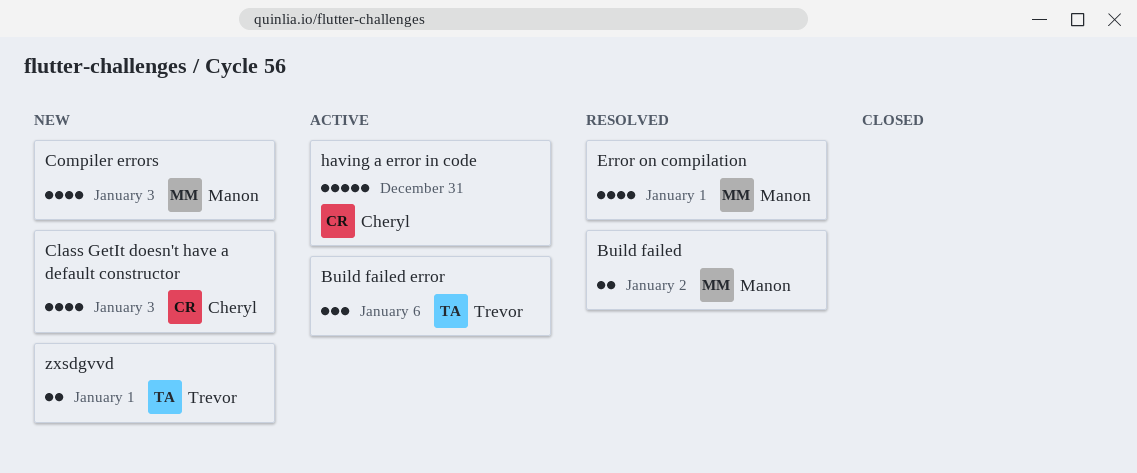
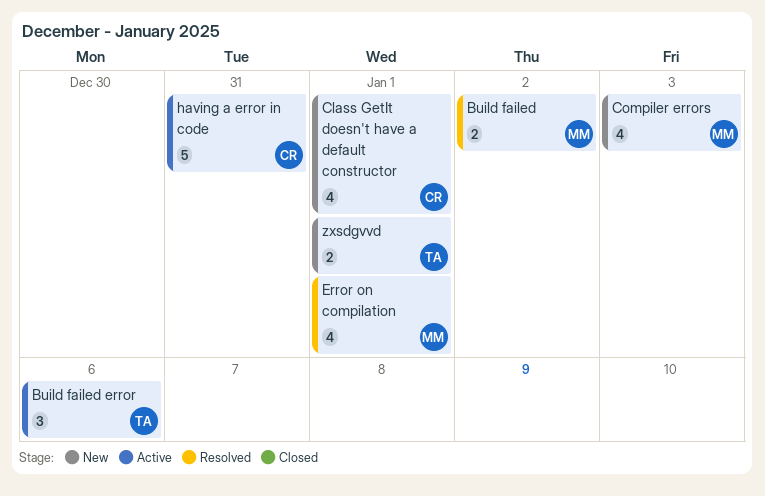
Class GetIt doesn't have a default constructor, due: Jan 3 -> Jan 1

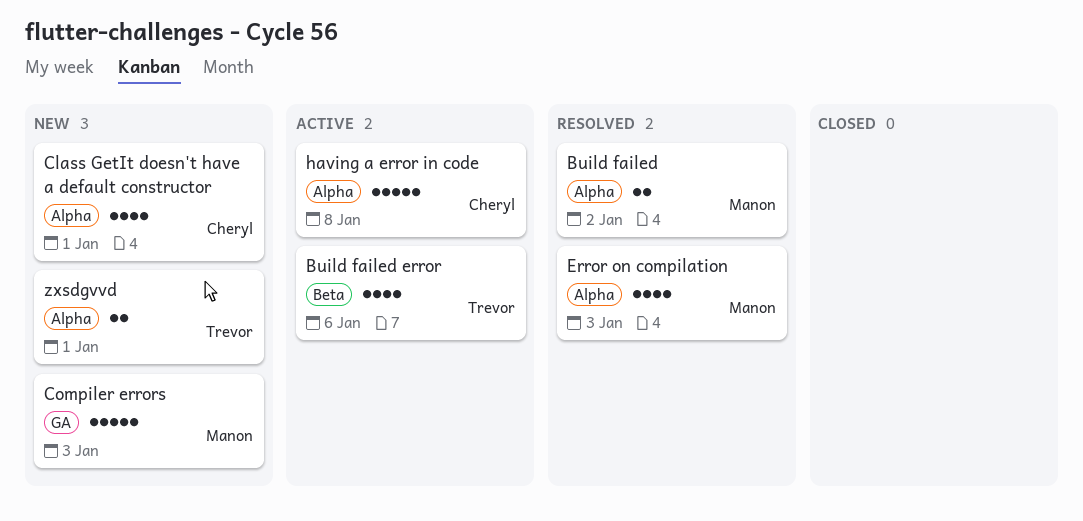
Build failed error, estimate: 3 -> 4
Compiler errors, estimate: 4 -> 5
Error on compilation, due: Jan 1 -> Jan 3
having a error in code, due: Dec 31 -> Jan 8

